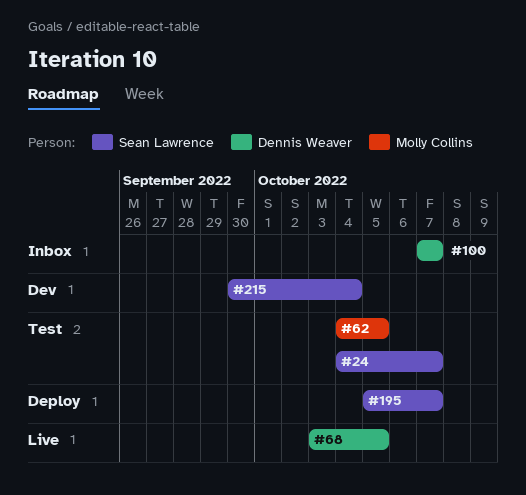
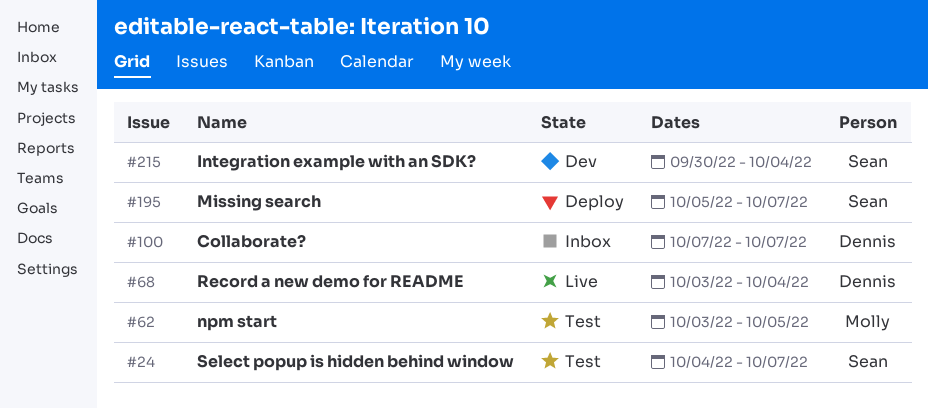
#62, start: Oct 4 -> Oct 3
#68, due: Oct 5 -> Oct 4

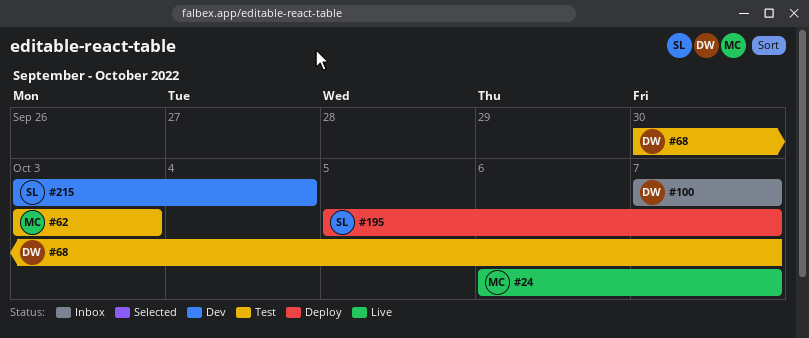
#24, status: Test -> Live
#24, owner: Sean -> Molly
#24, start: Oct 4 -> Oct 6
#62, due: Oct 5 -> Oct 3
#68, status: Live -> Test
#68, start: Oct 3 -> Sep 30
#68, due: Oct 4 -> Oct 7
#215, start: Sep 30 -> Oct 3

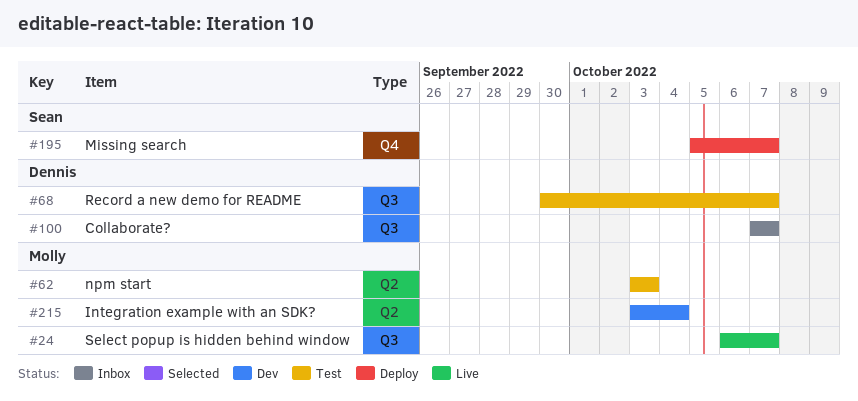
#215, owner: Sean -> Molly

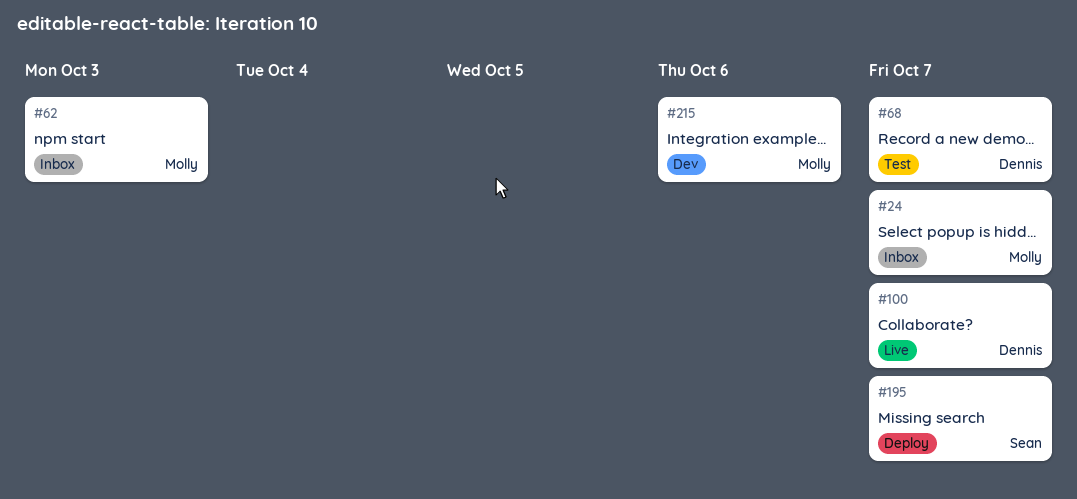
#24, status: Live -> Inbox
#62, status: Test -> Inbox
#100, status: Inbox -> Live
#215, due: Oct 4 -> Oct 6

